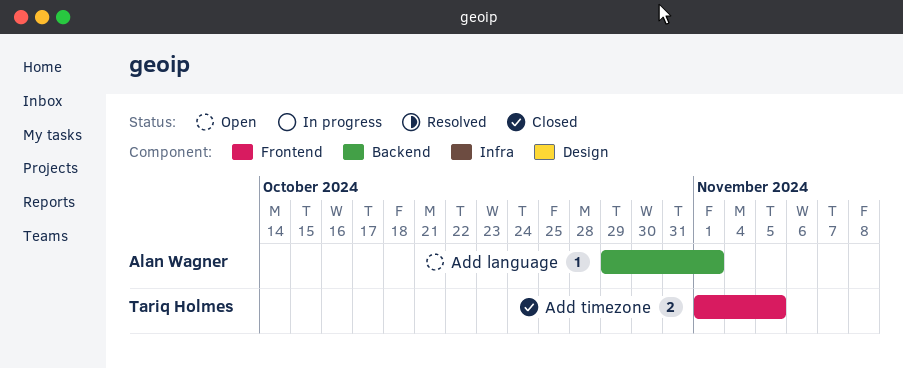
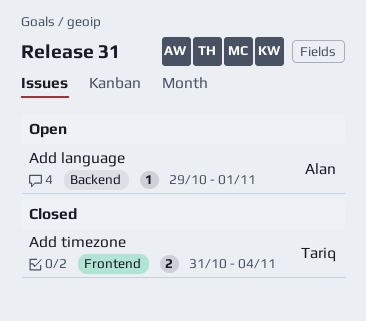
Add timezone, start: Nov 1 -> Oct 31
Add timezone, due: Nov 5 -> Nov 4

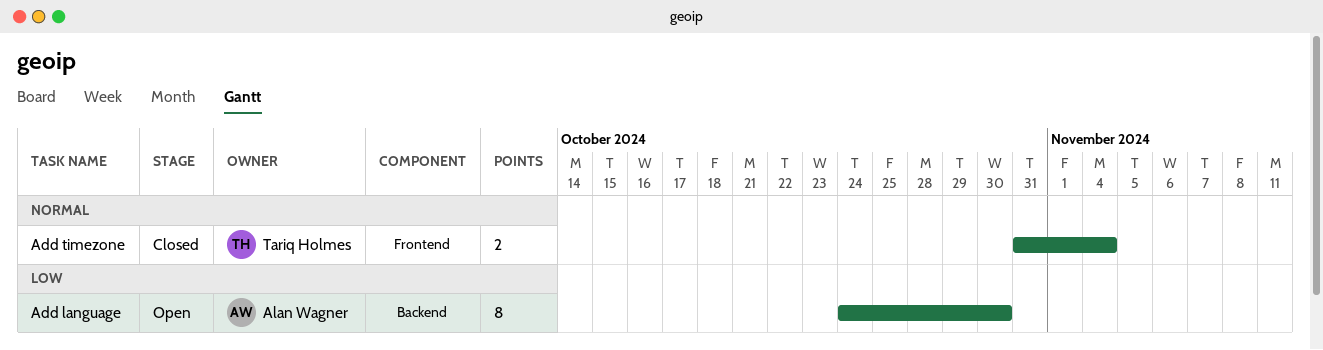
Add language, estimate: 1 -> 8
Add language, start: Oct 29 -> Oct 24
Add language, due: Nov 1 -> Oct 30

